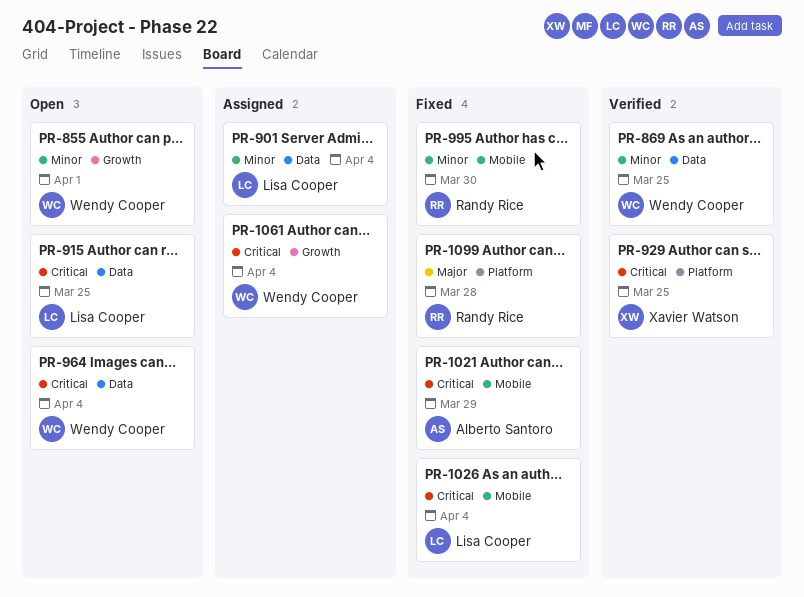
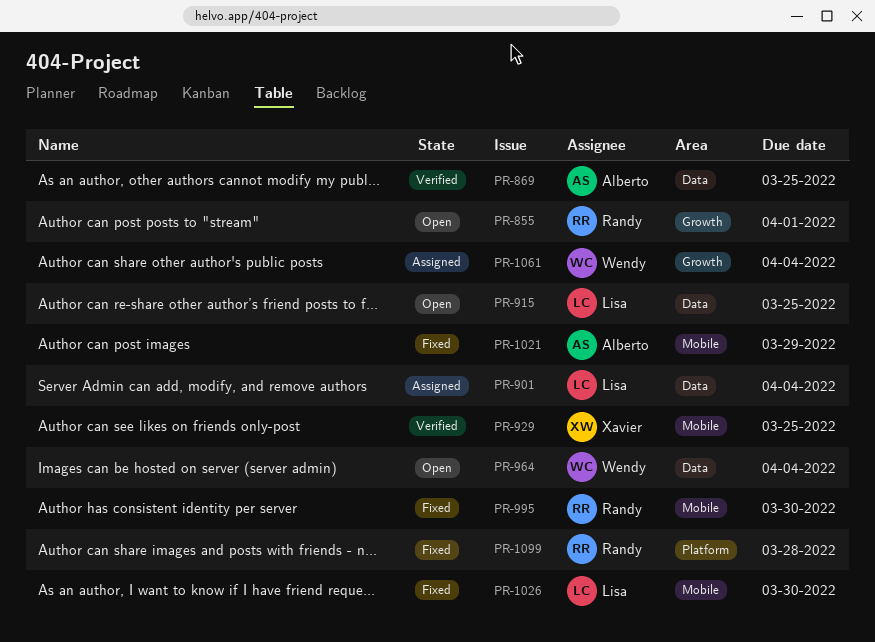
PR-855, owner: Wendy Cooper -> Randy Rice
PR-869, owner: Wendy Cooper -> Alberto Santoro
PR-929, label: Platform -> Mobile
PR-1026, due: Apr 4 -> Mar 30

